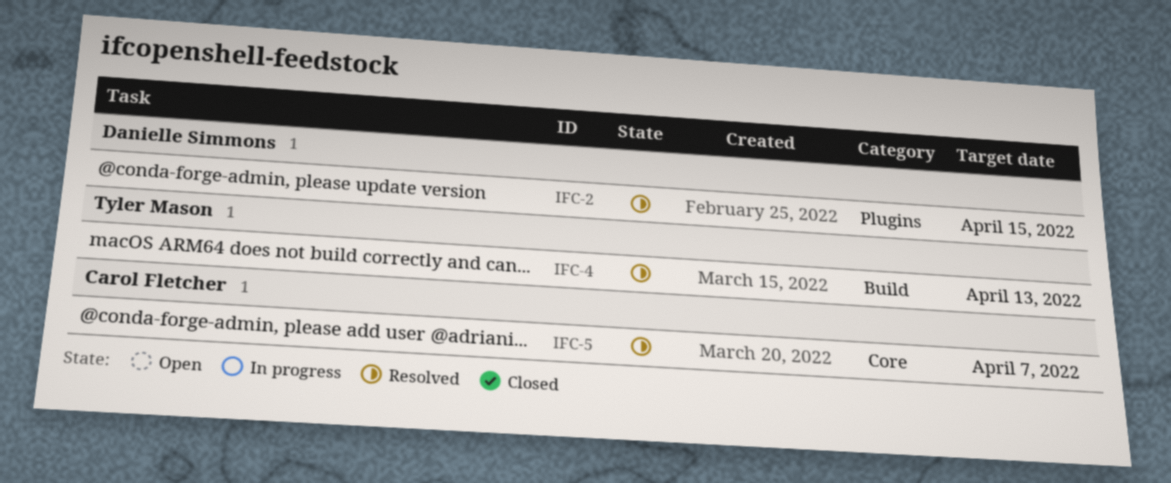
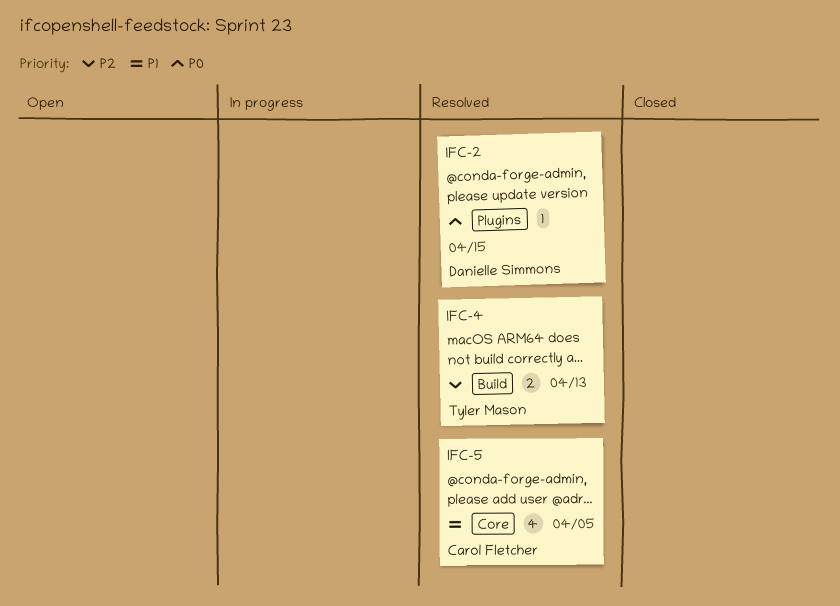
IFC-5, due: Apr 7 -> Apr 5

